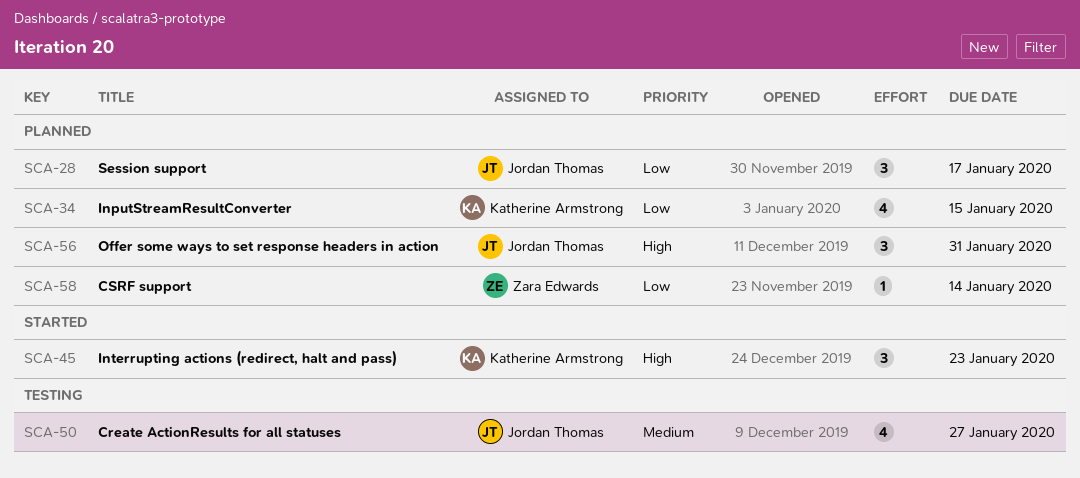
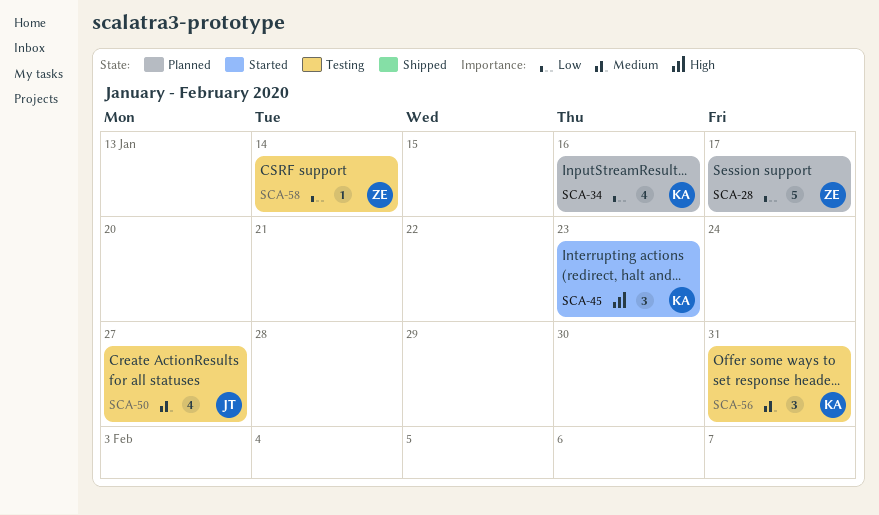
SCA-28, owner: Jordan Thomas -> Zara Edwards
SCA-28, estimate: 3 -> 5
SCA-34, due: Jan 15 -> Jan 16
SCA-56, status: Planned -> Testing
SCA-56, owner: Jordan Thomas -> Katherine Armstrong
SCA-56, priority: High -> Medium
SCA-58, status: Planned -> Testing

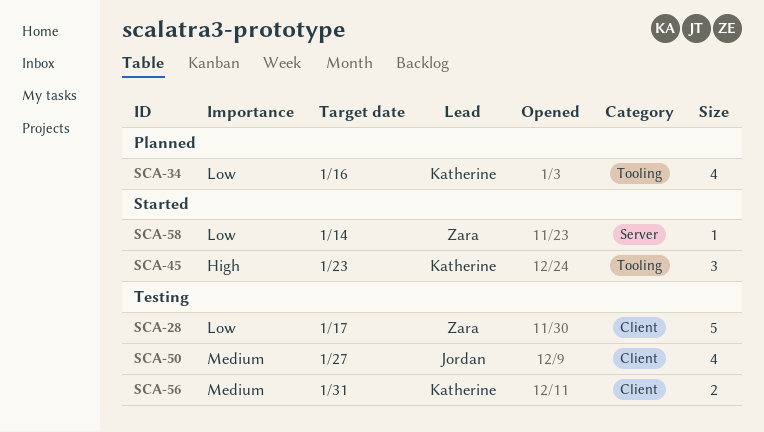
SCA-28, status: Planned -> Testing
SCA-56, estimate: 3 -> 2
SCA-58, status: Testing -> Started

